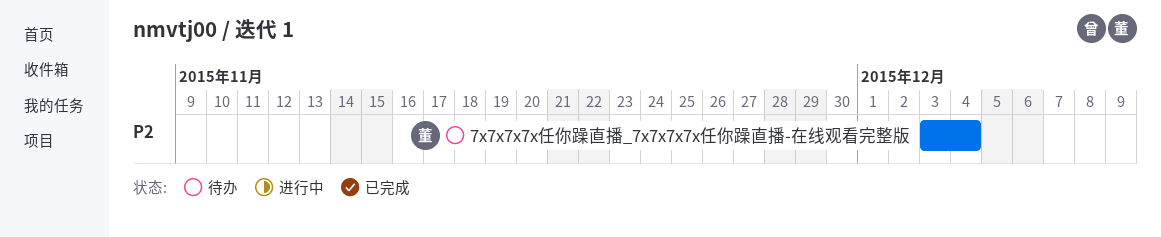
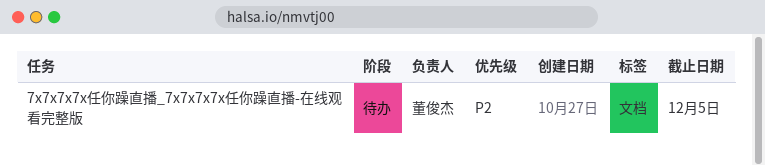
7x7x7x7x任你躁直播_7x7x7x7x任你躁直播-在线观看完整版, due: Dec 4 -> Dec 5

